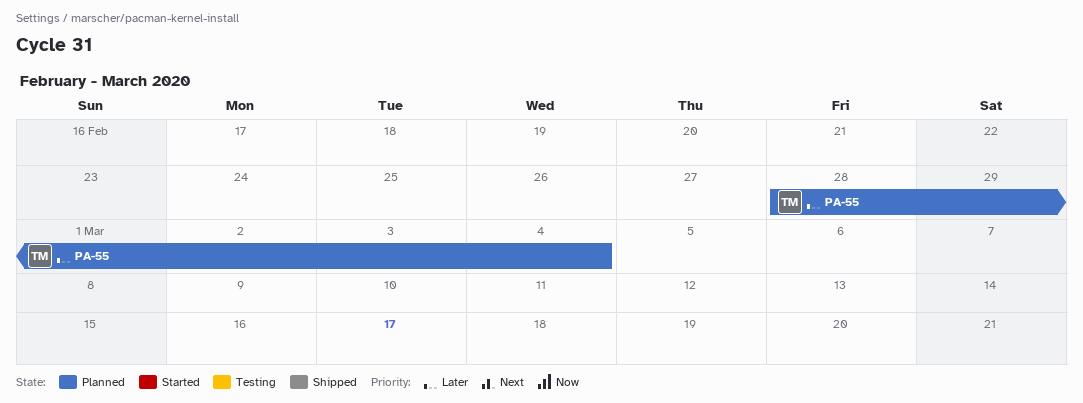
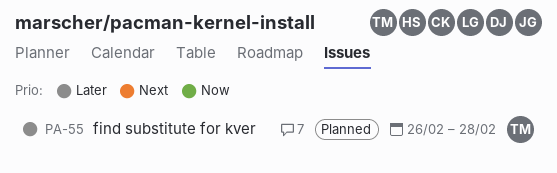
PA-55, start: Feb 28 -> Feb 26
PA-55, due: Mar 4 -> Feb 28

